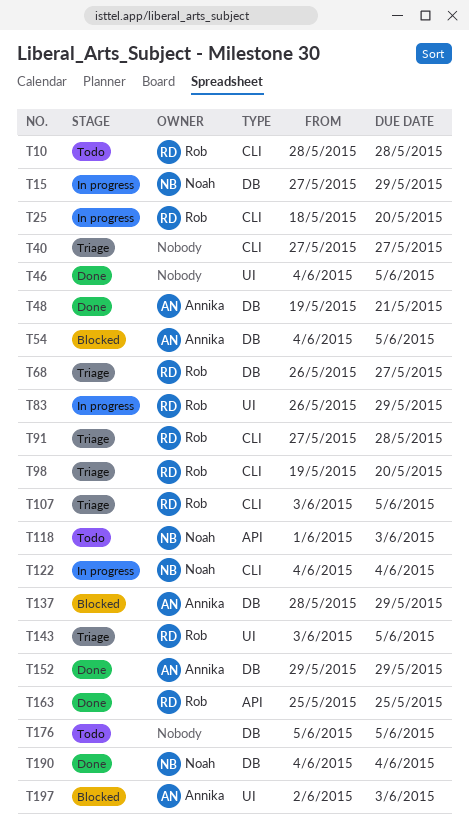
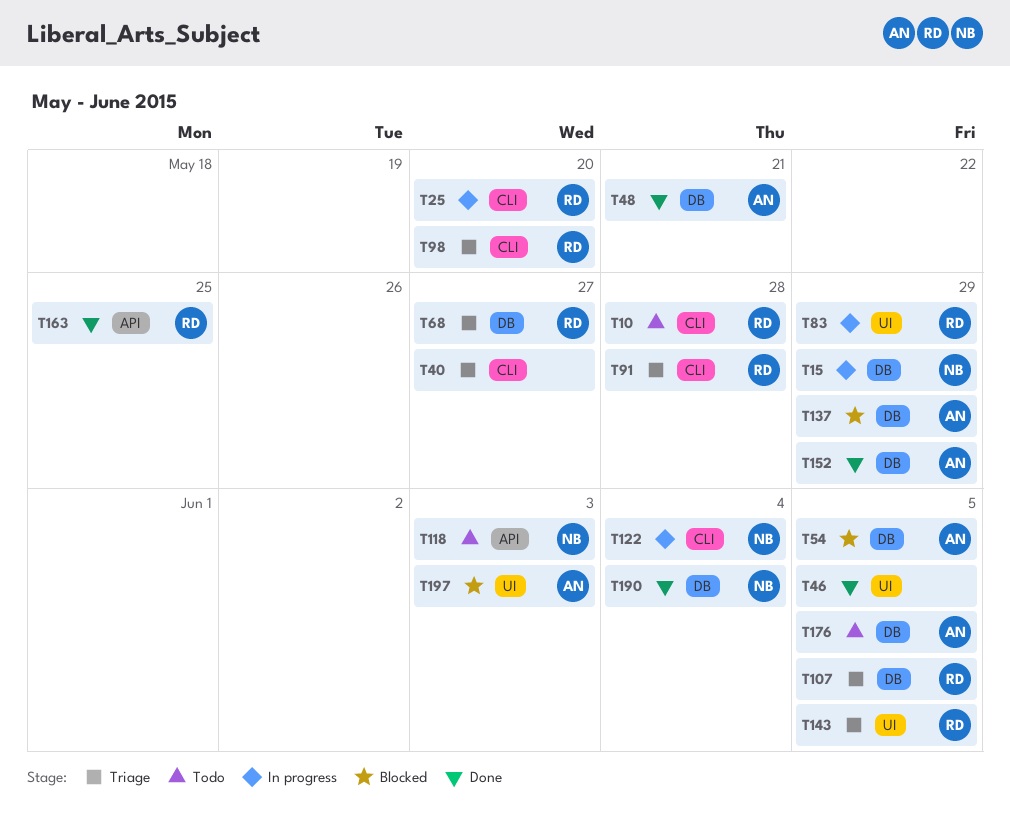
T107, label: CLI -> DB
T176, owner: none -> Annika

